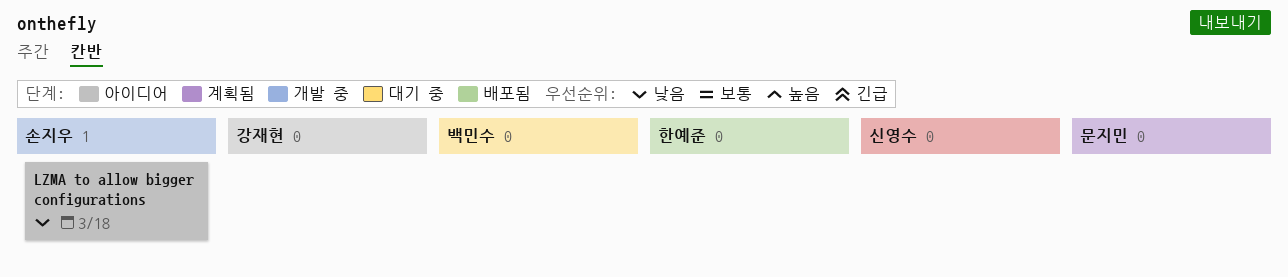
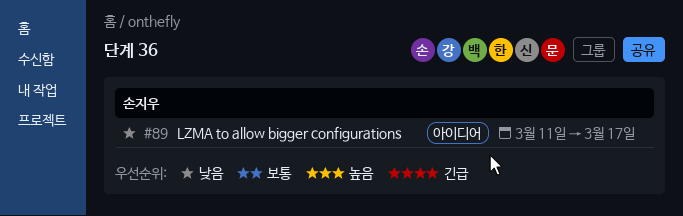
LZMA to allow bigger configurations, due: Mar 18 -> Mar 17

